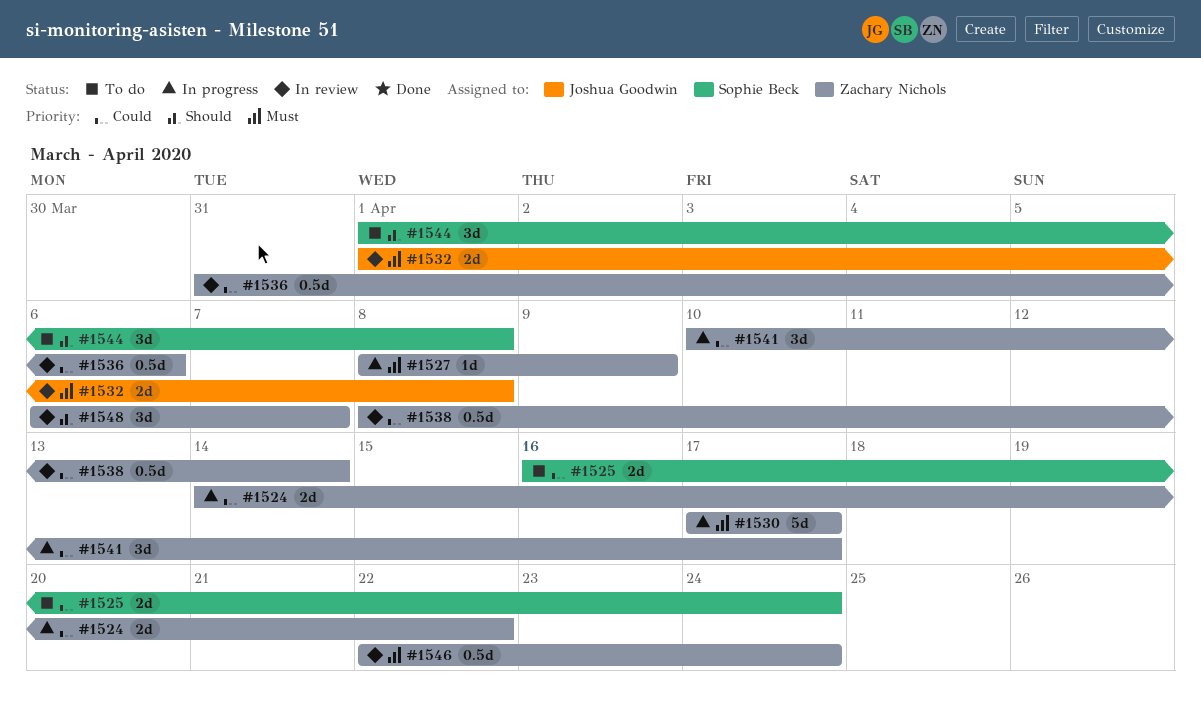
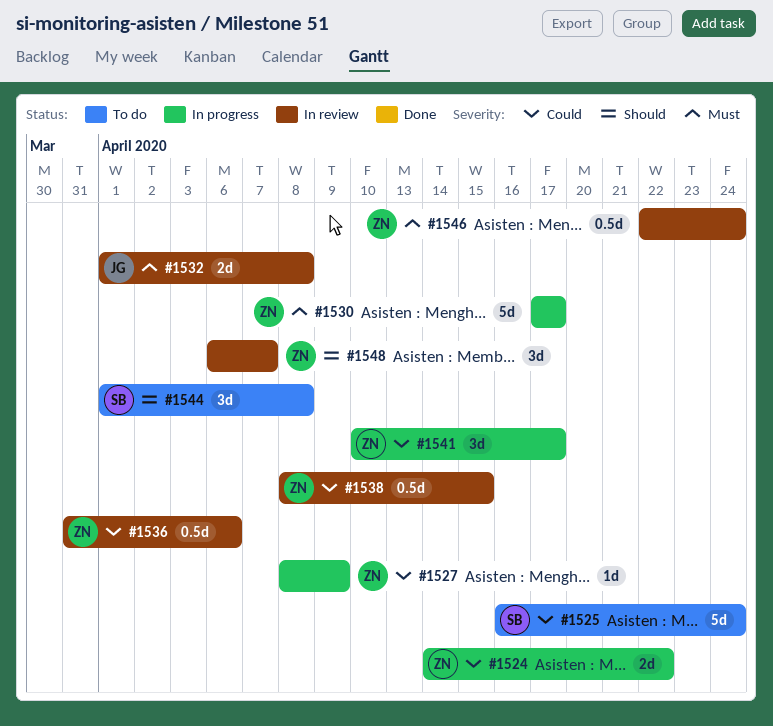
#1525, estimate: 2d -> 5d
#1527, priority: Must -> Could
#1538, due: Apr 14 -> Apr 15

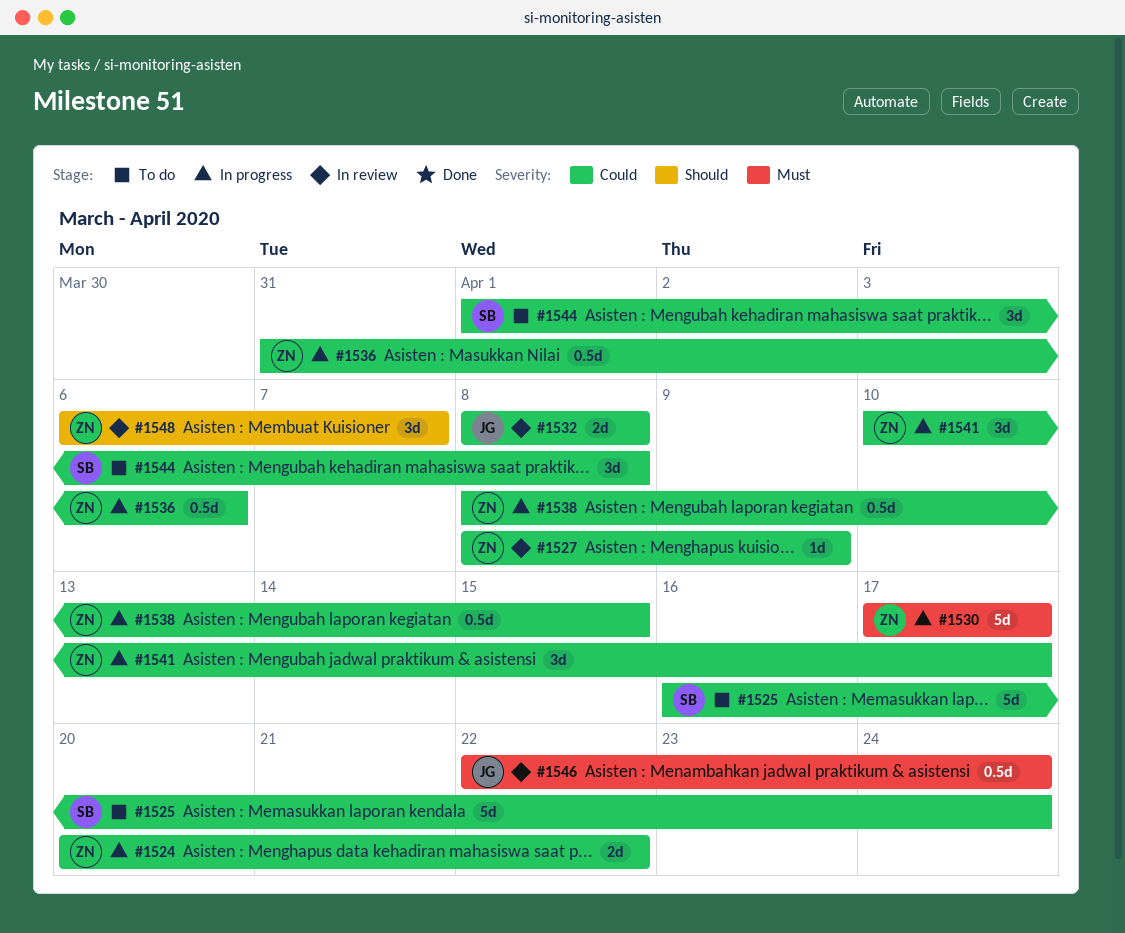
#1524, start: Apr 14 -> Apr 20
#1527, status: In progress -> In review
#1532, priority: Must -> Could
#1532, start: Apr 1 -> Apr 8
#1536, status: In review -> In progress
#1538, status: In review -> In progress
#1544, priority: Should -> Could
#1546, owner: ZN -> JG

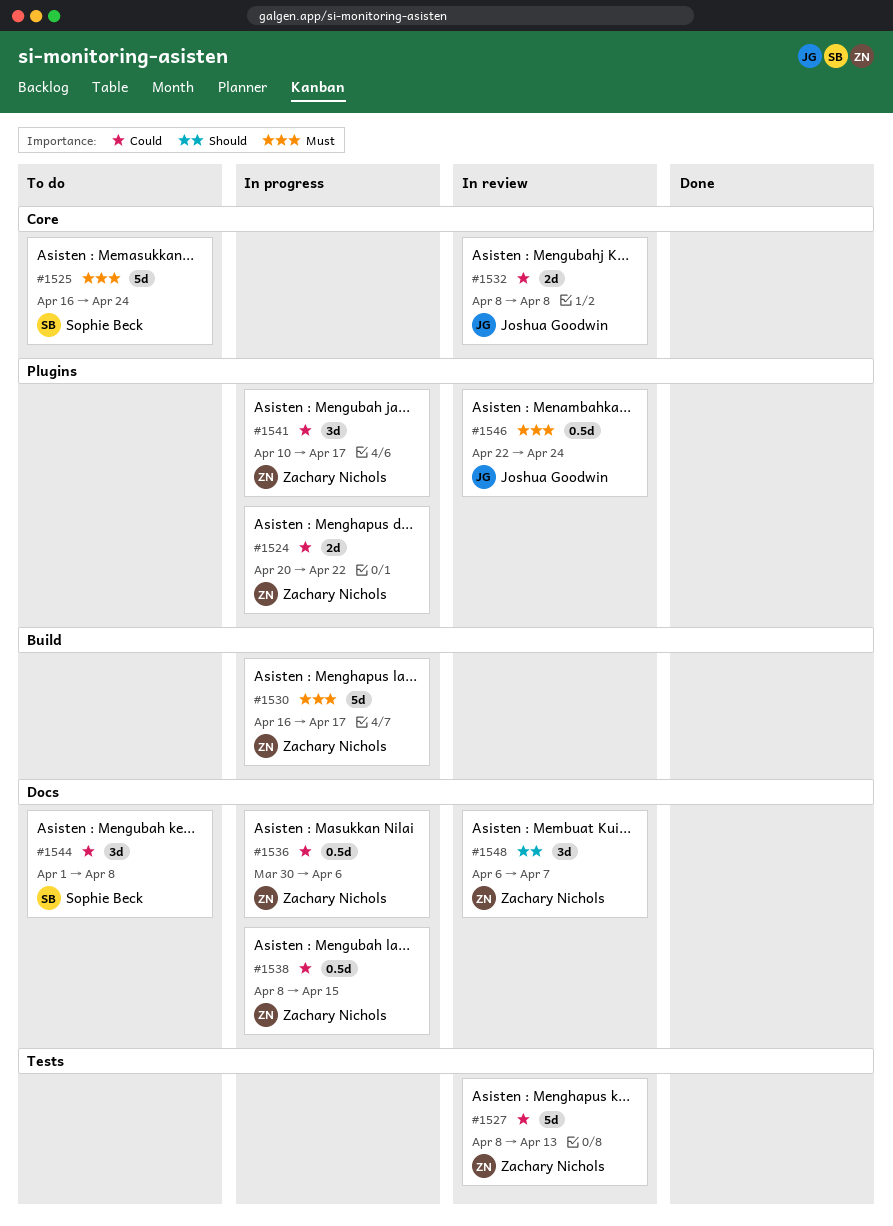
#1525, priority: Could -> Must
#1527, estimate: 1d -> 5d
#1527, due: Apr 9 -> Apr 13
#1530, start: Apr 17 -> Apr 16
#1536, start: Mar 31 -> Mar 30

